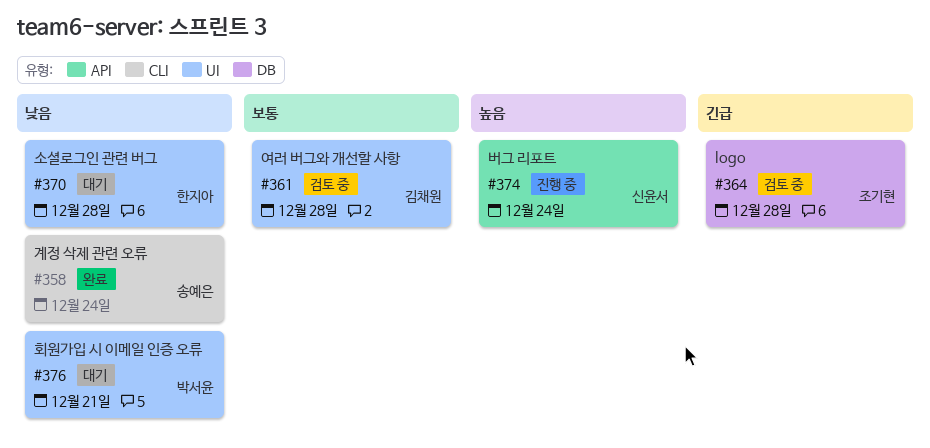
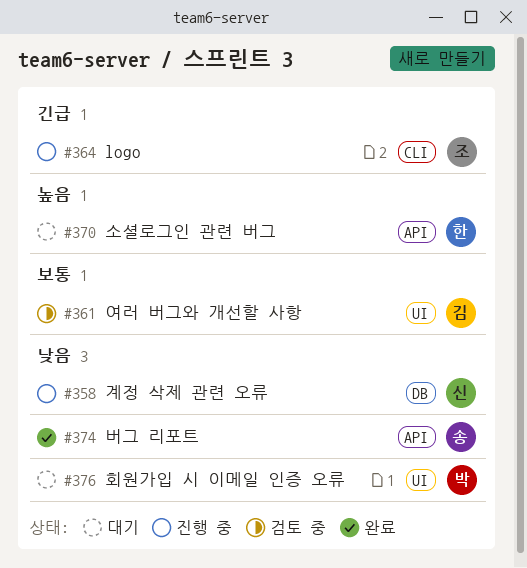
#358, status: 완료 -> 진행 중
#358, owner: 송예은 -> 신윤서
#358, label: CLI -> DB
#364, status: 검토 중 -> 진행 중
#364, label: DB -> CLI
#370, priority: 낮음 -> 높음
#370, label: UI -> API
#374, status: 진행 중 -> 완료
#374, owner: 신윤서 -> 송예은
#374, priority: 높음 -> 낮음

